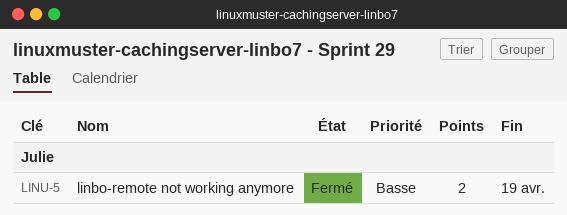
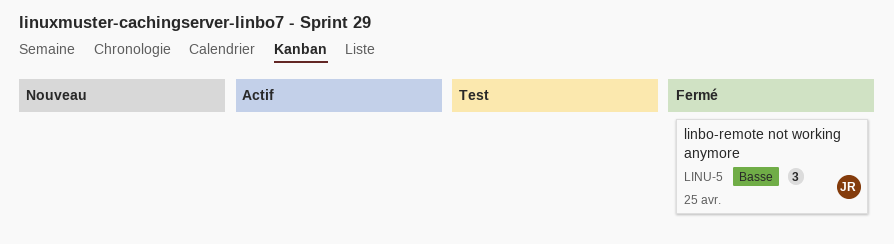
LINU-5, estimate: 2 -> 3
LINU-5, due: Apr 19 -> Apr 25

